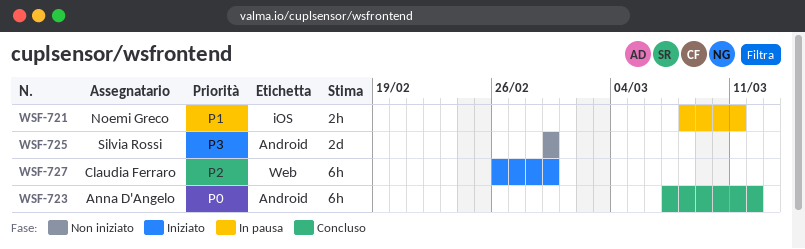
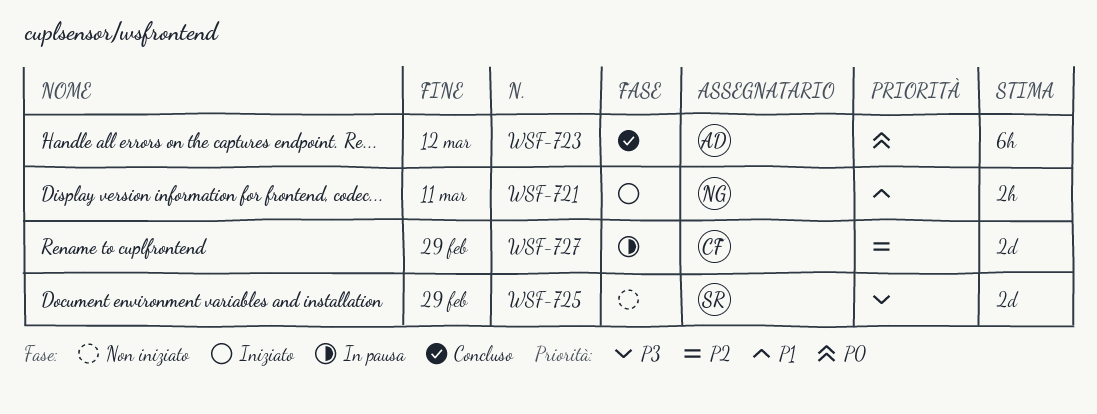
WSF-721, status: In pausa -> Iniziato
WSF-727, status: Iniziato -> In pausa
WSF-727, estimate: 6h -> 2d

